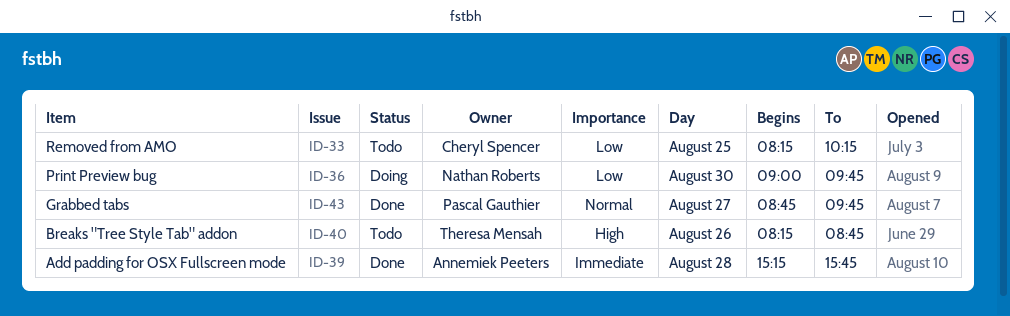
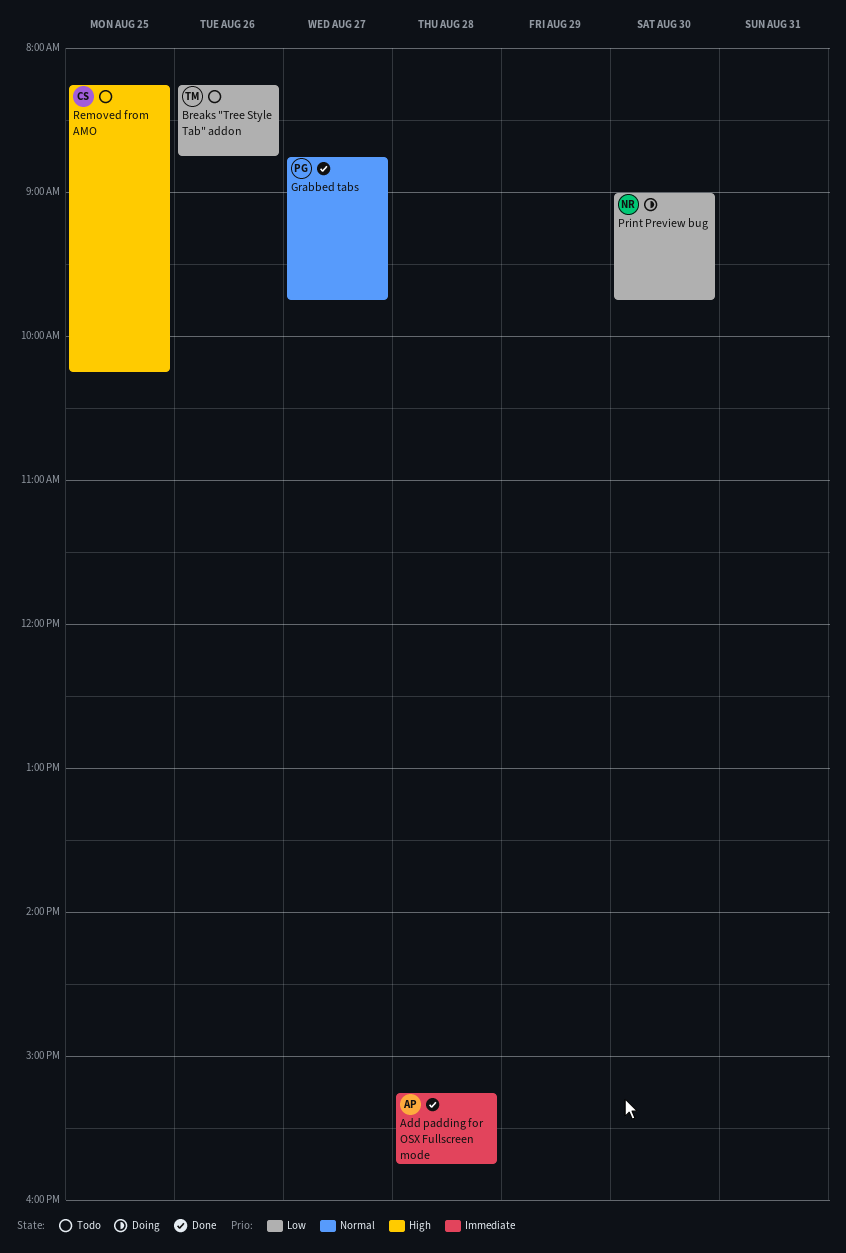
Breaks "Tree Style Tab" addon, priority: High -> Low
Removed from AMO, priority: Low -> High

